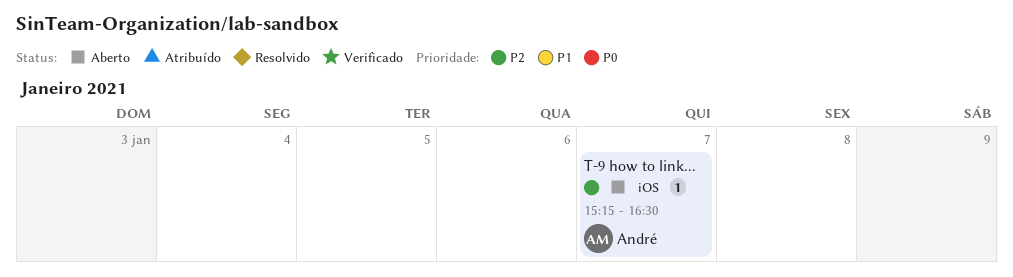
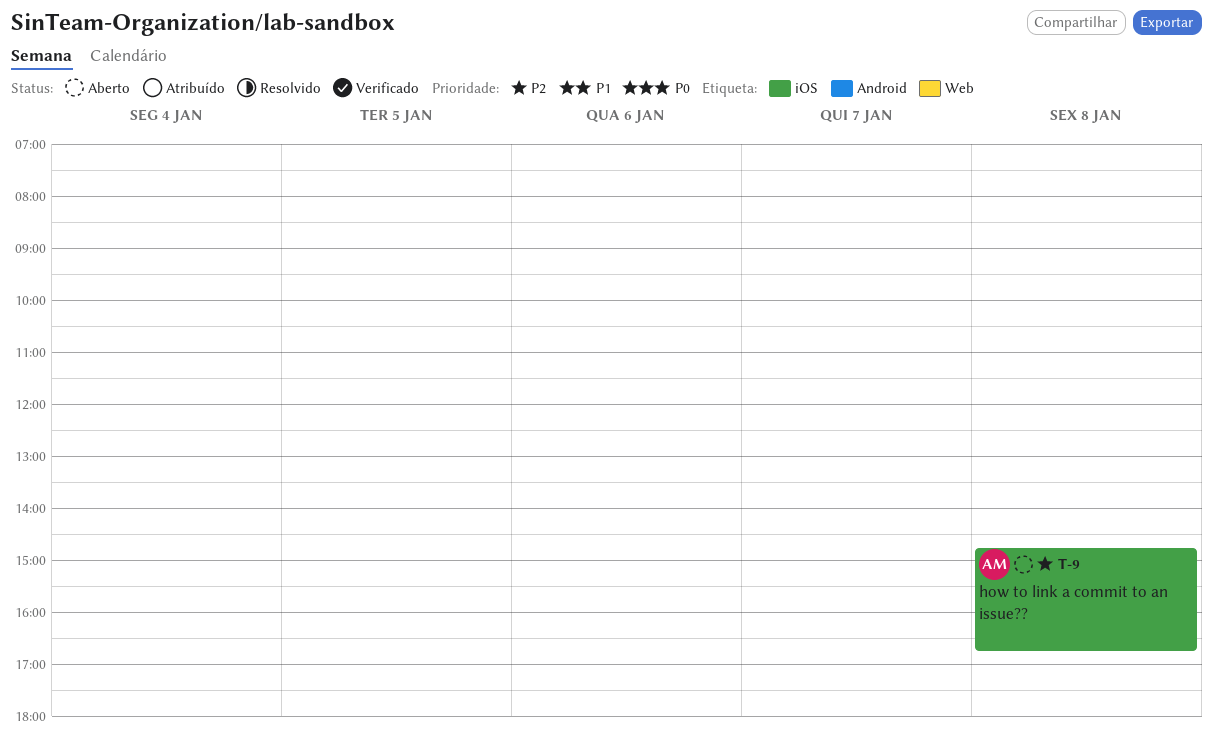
T-9, day: Jan 7 -> Jan 8
T-9, begins: 15:15 -> 14:45
T-9, ends: 16:30 -> 16:45

